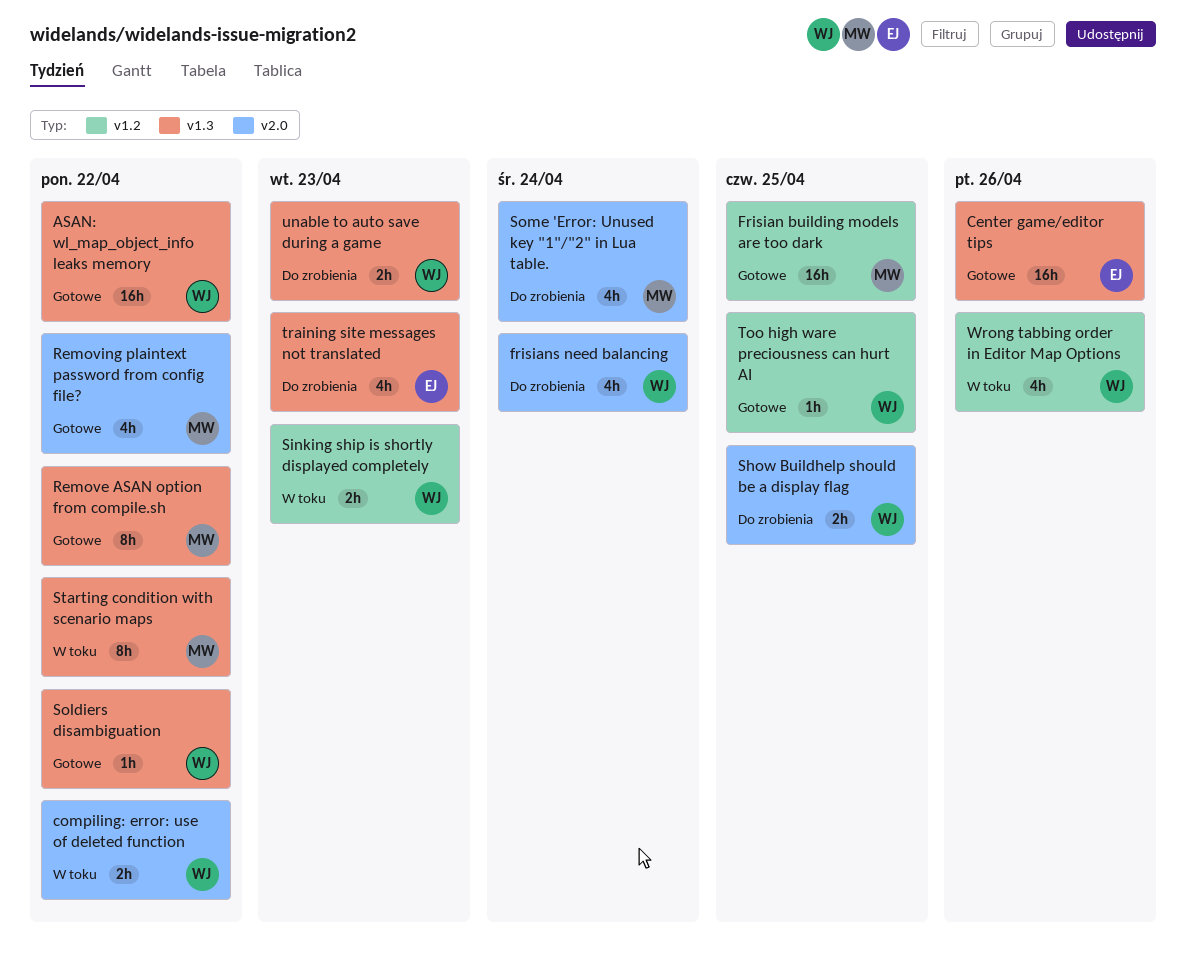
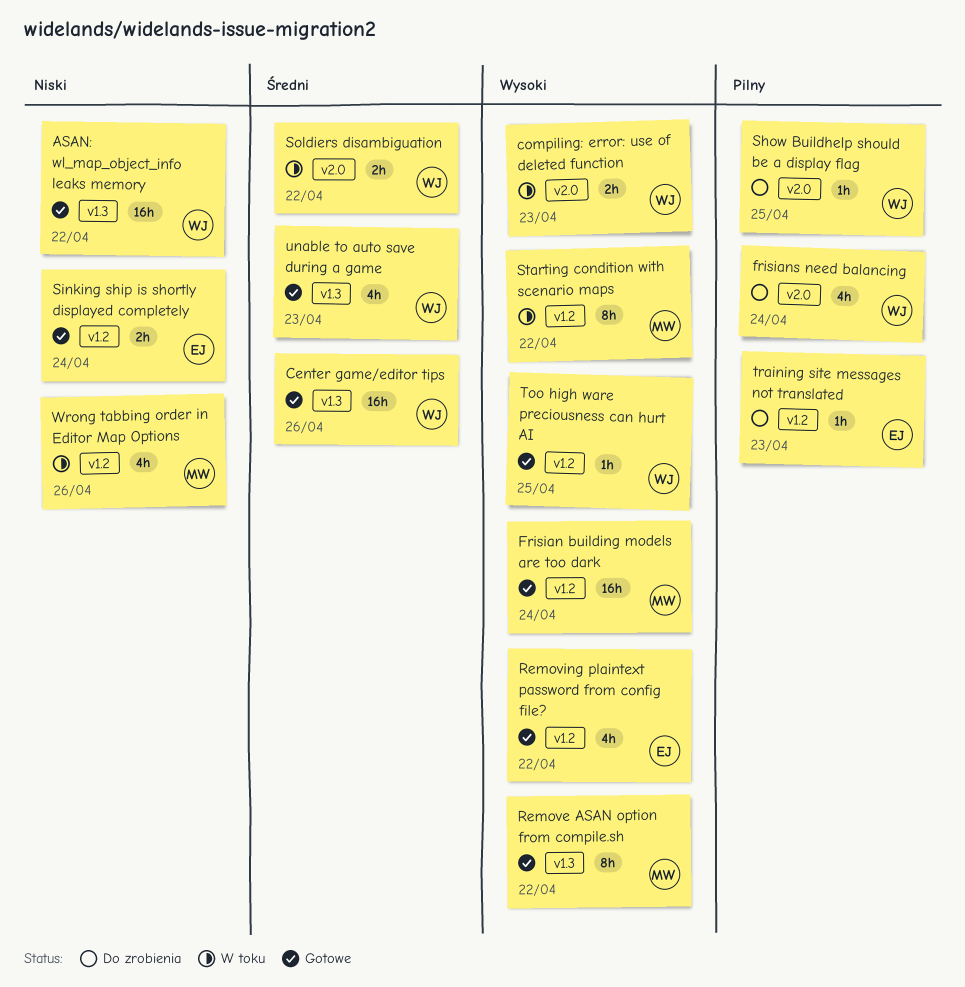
Center game/editor tips, owner: EJ -> WJ
compiling: error: use of deleted function, due: Apr 22 -> Apr 23
Frisian building models are too dark, due: Apr 25 -> Apr 24
Removing plaintext password from config file?, owner: MW -> EJ
Removing plaintext password from config file?, label: v2.0 -> v1.2
Show Buildhelp should be a display flag, estimate: 2h -> 1h
Sinking ship is shortly displayed completely, status: W toku -> Gotowe
Sinking ship is shortly displayed completely, owner: WJ -> EJ
Sinking ship is shortly displayed completely, due: Apr 23 -> Apr 24
Soldiers disambiguation, status: Gotowe -> W toku
Soldiers disambiguation, label: v1.3 -> v2.0
Soldiers disambiguation, estimate: 1h -> 2h
Some 'Error: Unused key "1"/"2" in Lua table.: present -> none
Starting condition with scenario maps, label: v1.3 -> v1.2
training site messages not translated, label: v1.3 -> v1.2
training site messages not translated, estimate: 4h -> 1h
unable to auto save during a game, status: Do zrobienia -> Gotowe
unable to auto save during a game, estimate: 2h -> 4h
Wrong tabbing order in Editor Map Options, owner: WJ -> MW

